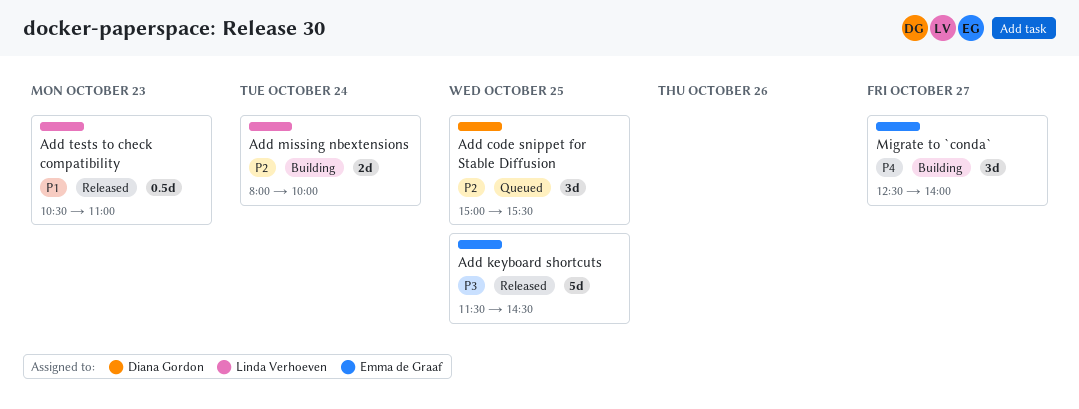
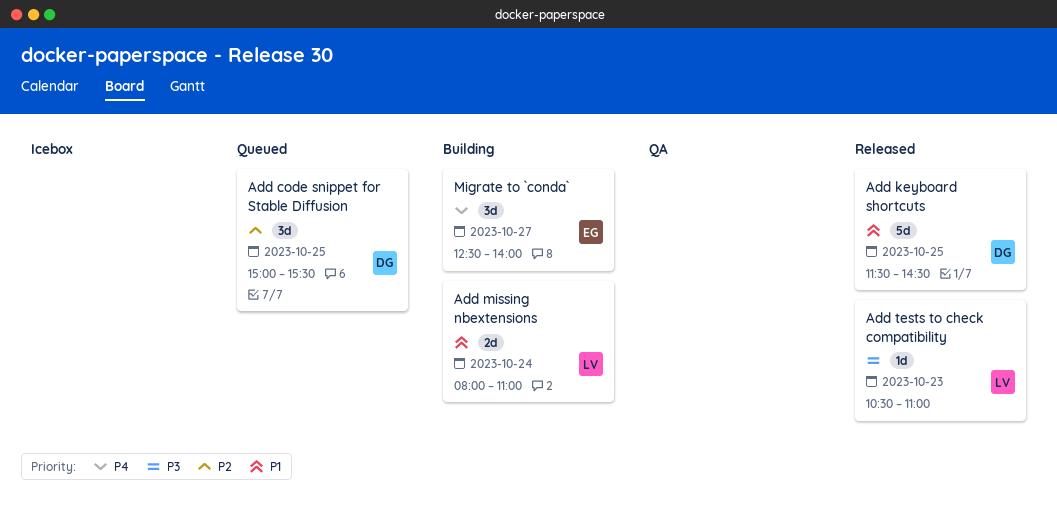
Add keyboard shortcuts, owner: Emma de Graaf -> Diana Gordon
Add keyboard shortcuts, priority: P3 -> P1
Add missing nbextensions, priority: P2 -> P1
Add missing nbextensions, ends: 10:00 -> 11:00
Add tests to check compatibility, priority: P1 -> P3
Add tests to check compatibility, estimate: 0.5d -> 1d

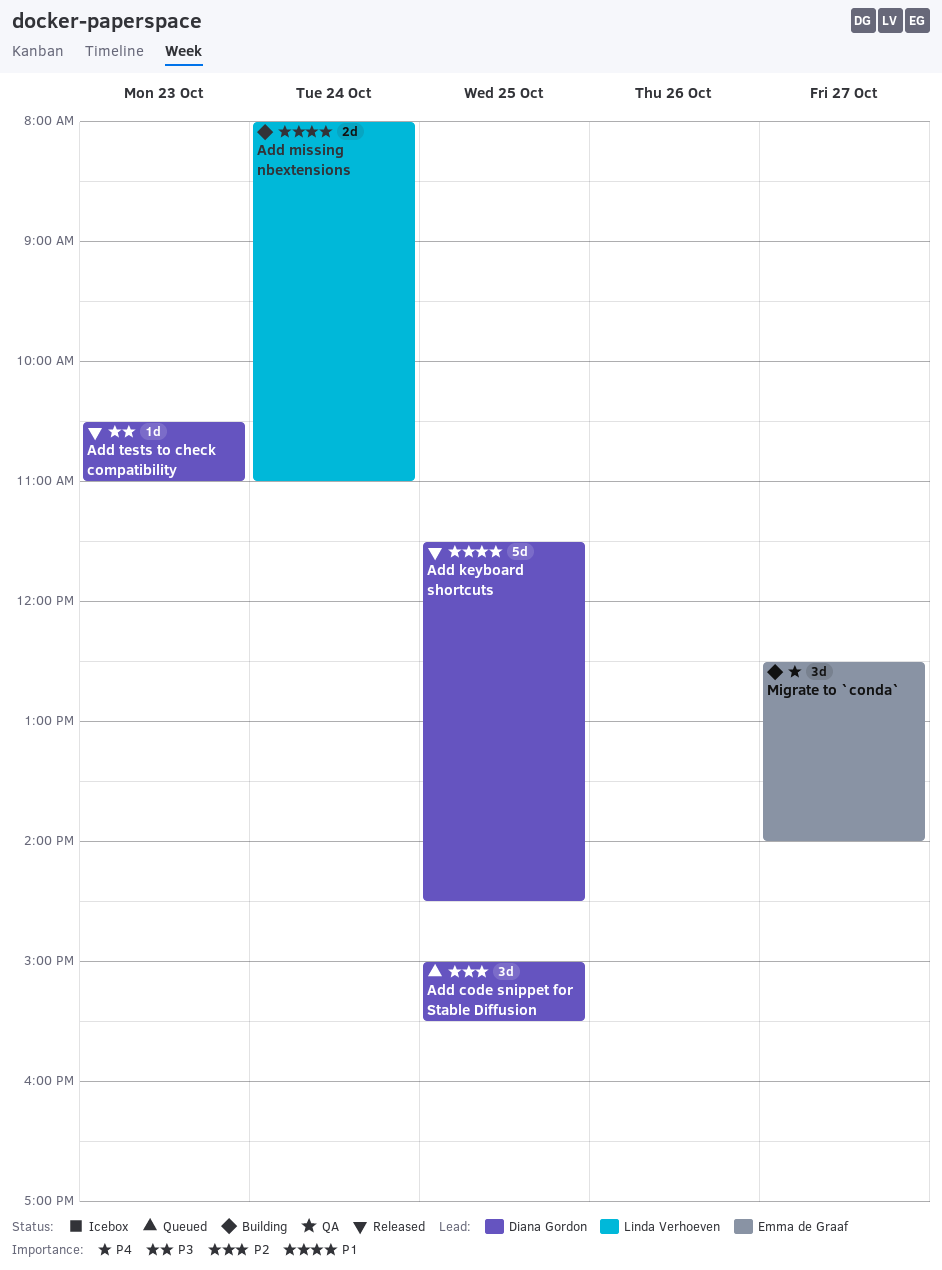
Add tests to check compatibility, owner: Linda Verhoeven -> Diana Gordon

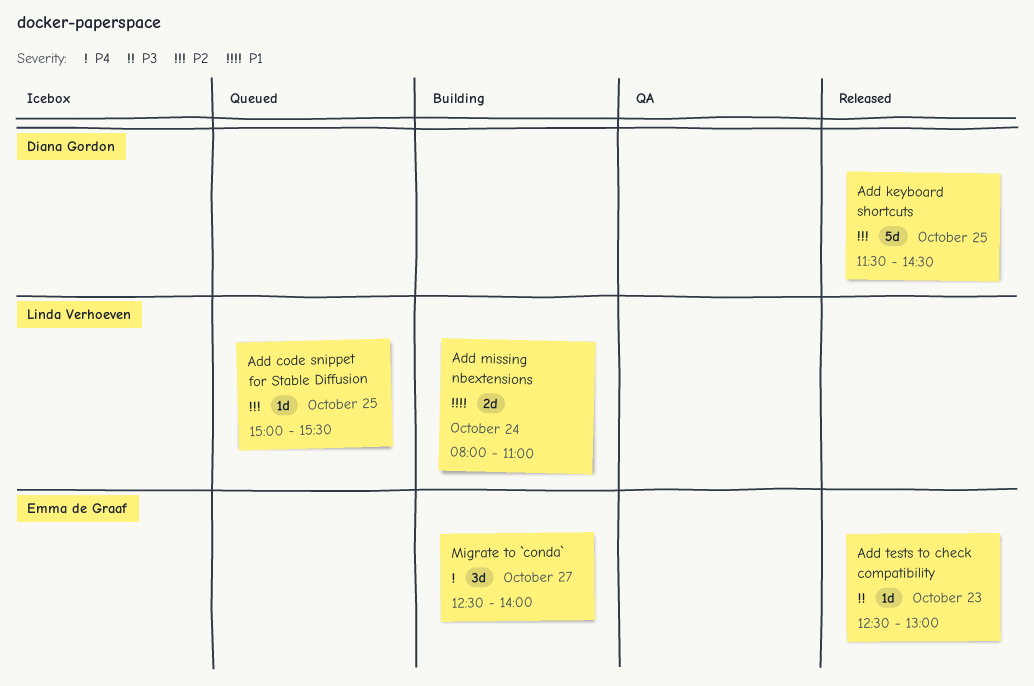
Add code snippet for Stable Diffusion, owner: Diana Gordon -> Linda Verhoeven
Add code snippet for Stable Diffusion, estimate: 3d -> 1d
Add keyboard shortcuts, priority: P1 -> P2
Add tests to check compatibility, owner: Diana Gordon -> Emma de Graaf
Add tests to check compatibility, begins: 10:30 -> 12:30
Add tests to check compatibility, ends: 11:00 -> 13:00

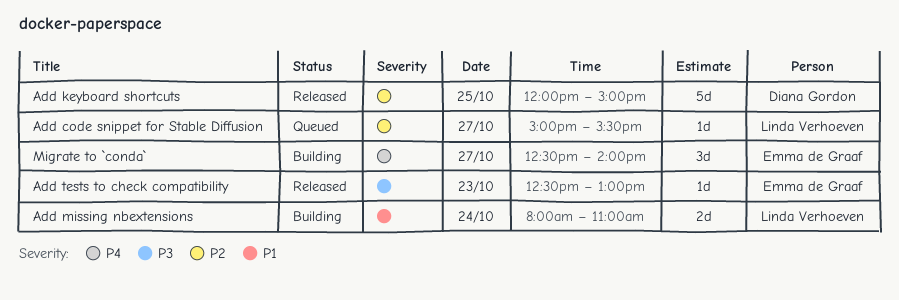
Add code snippet for Stable Diffusion, day: Oct 25 -> Oct 27
Add keyboard shortcuts, begins: 11:30 -> 12:00
Add keyboard shortcuts, ends: 14:30 -> 15:00

